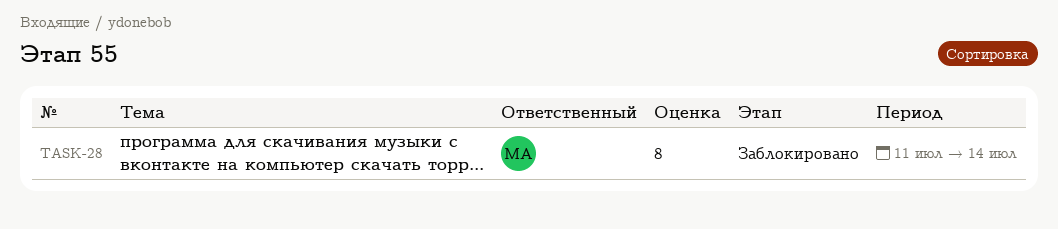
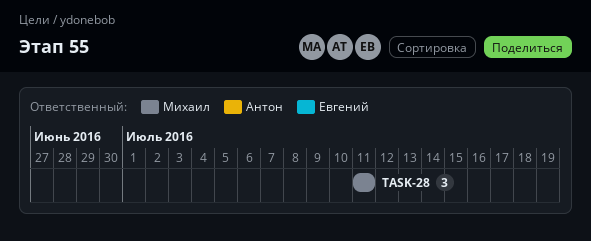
TASK-28, estimate: 8 -> 3
TASK-28, due: Jul 14 -> Jul 11

